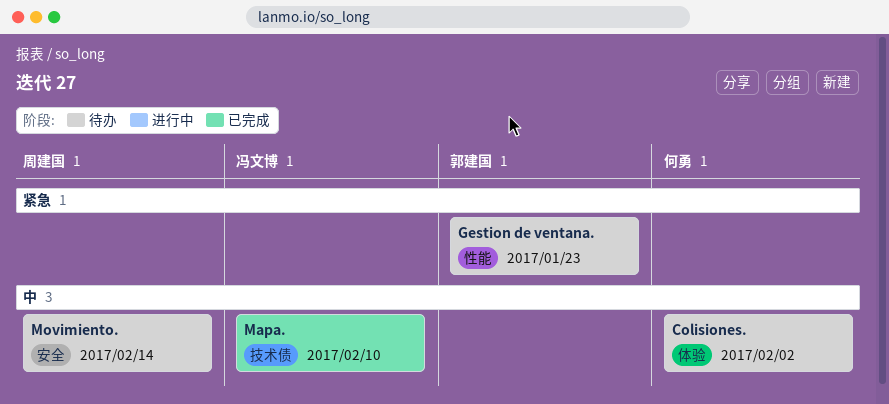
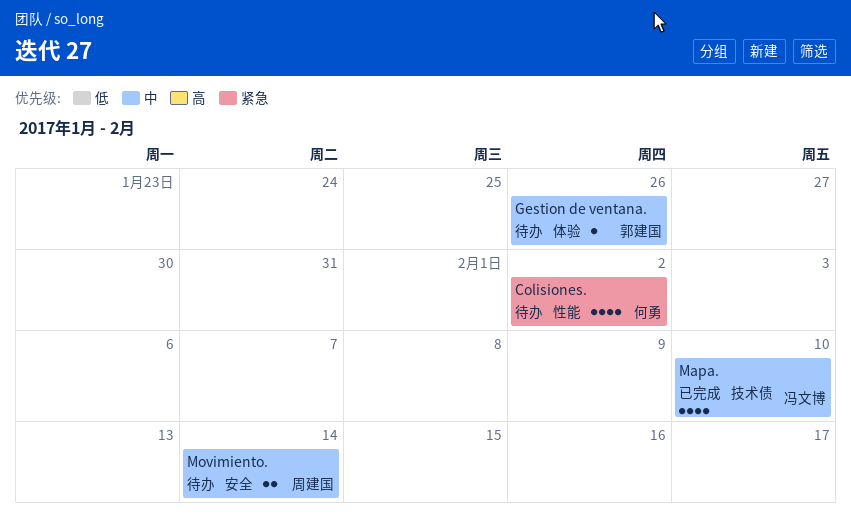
Colisiones., priority: 中 -> 紧急
Colisiones., label: 体验 -> 性能
Gestion de ventana., priority: 紧急 -> 中
Gestion de ventana., label: 性能 -> 体验
Gestion de ventana., due: Jan 23 -> Jan 26

